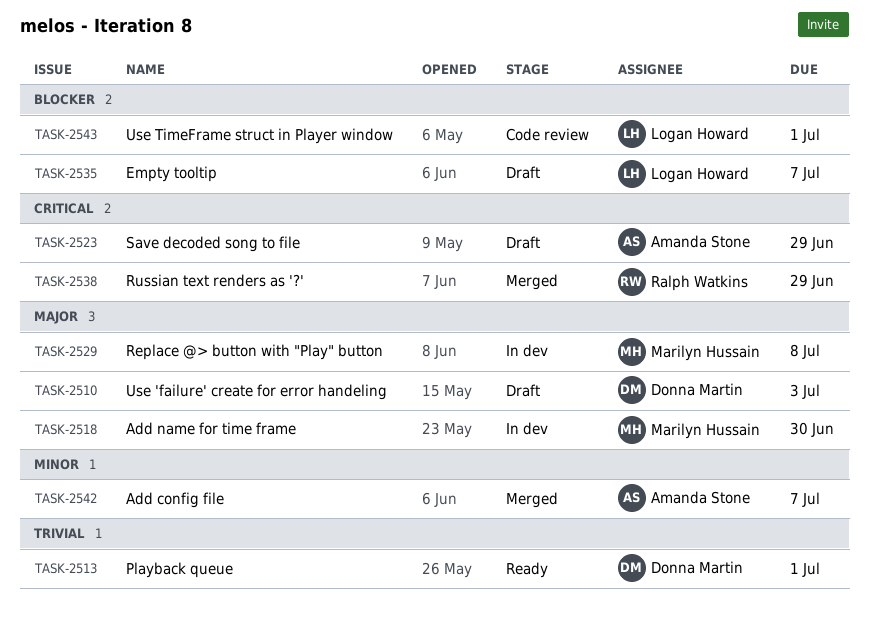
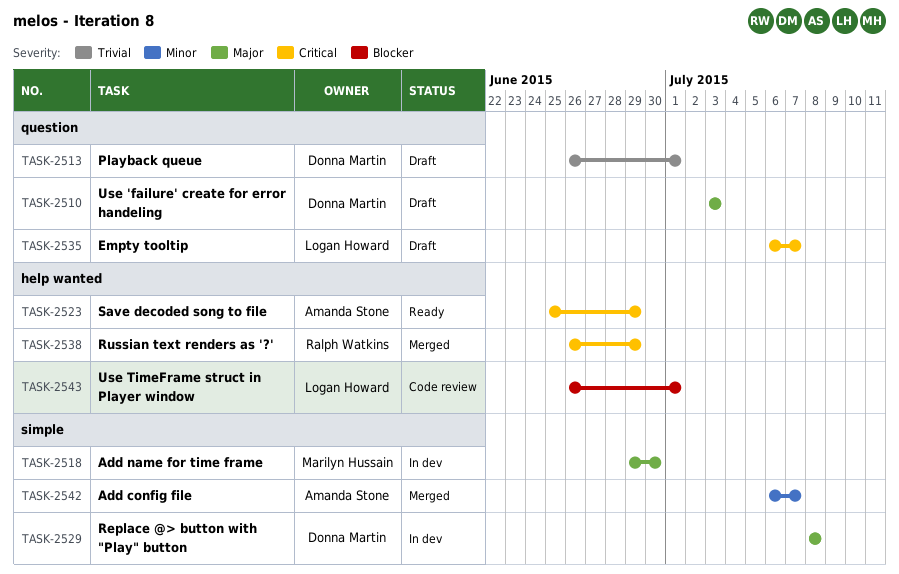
TASK-2513, status: Ready -> Draft
TASK-2523, status: Draft -> Ready
TASK-2529, owner: Marilyn Hussain -> Donna Martin
TASK-2535, priority: Blocker -> Critical

